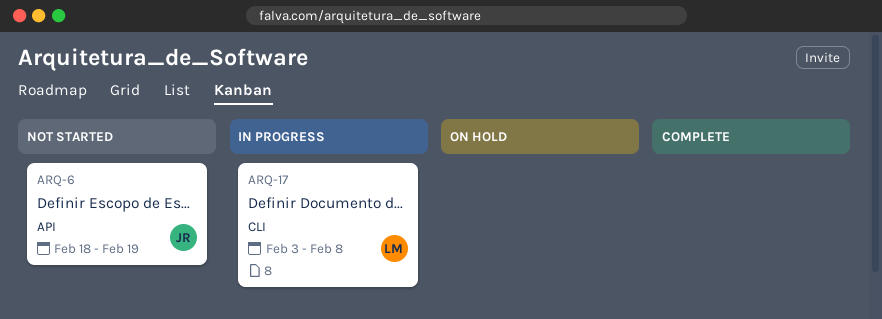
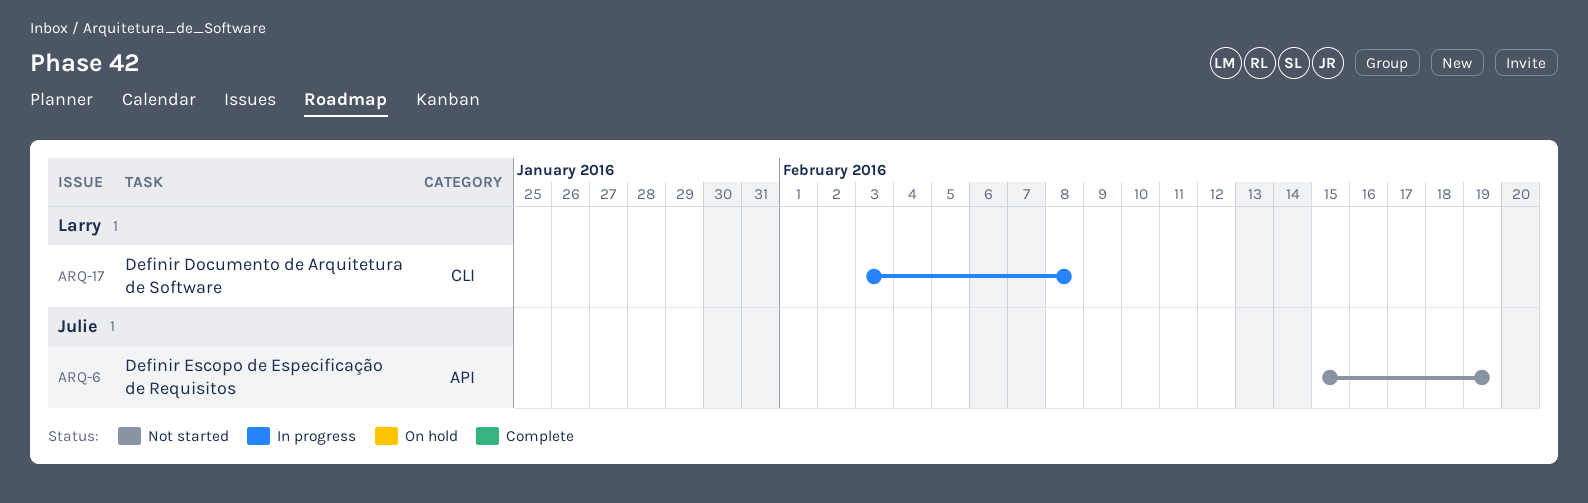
ARQ-6, start: Feb 18 -> Feb 15

